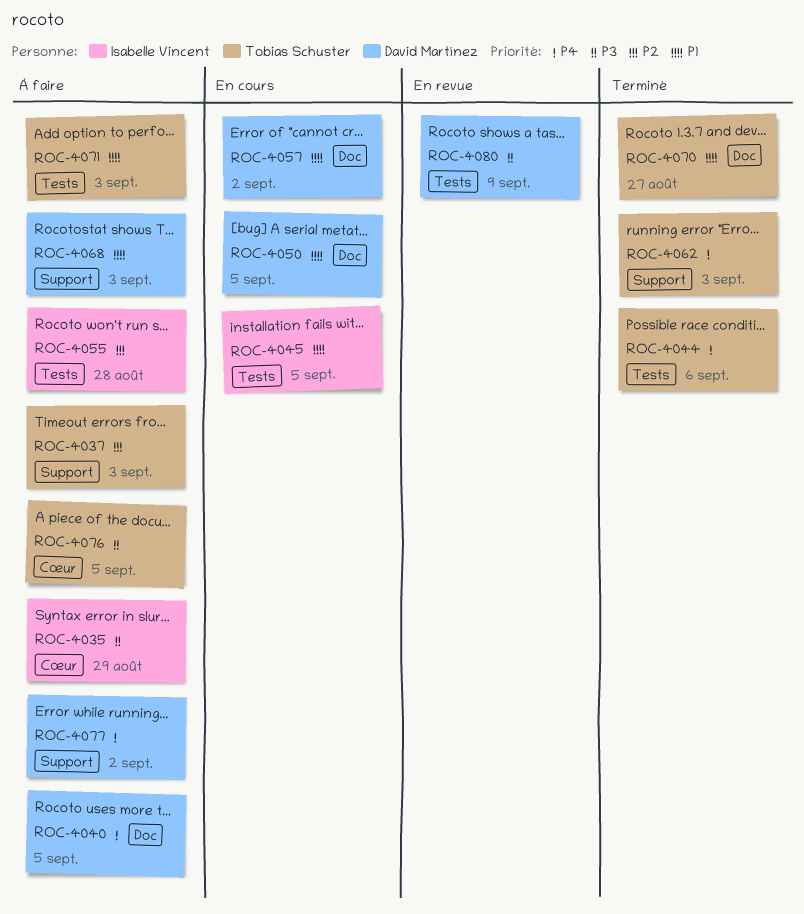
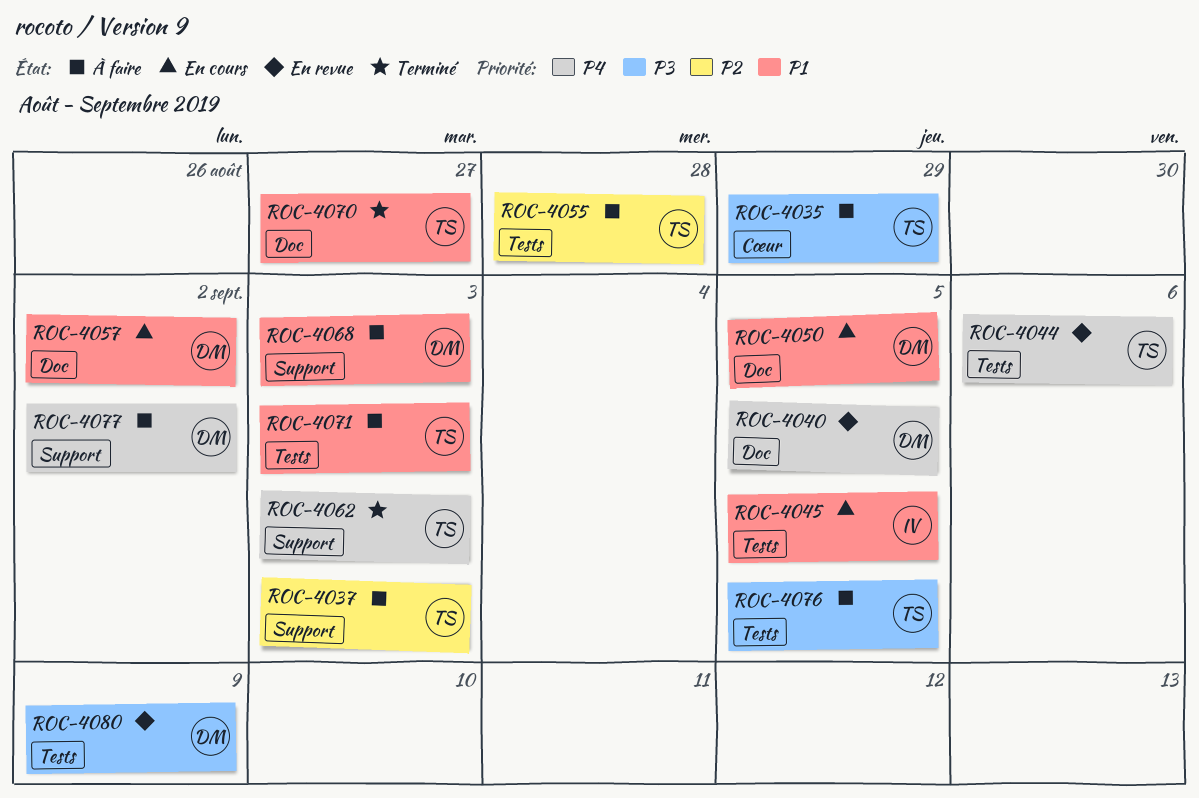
ROC-4035, owner: Isabelle Vincent -> Tobias Schuster
ROC-4040, status: À faire -> En revue
ROC-4044, status: Terminé -> En revue
ROC-4055, owner: Isabelle Vincent -> Tobias Schuster
ROC-4076, label: Cœur -> Tests

